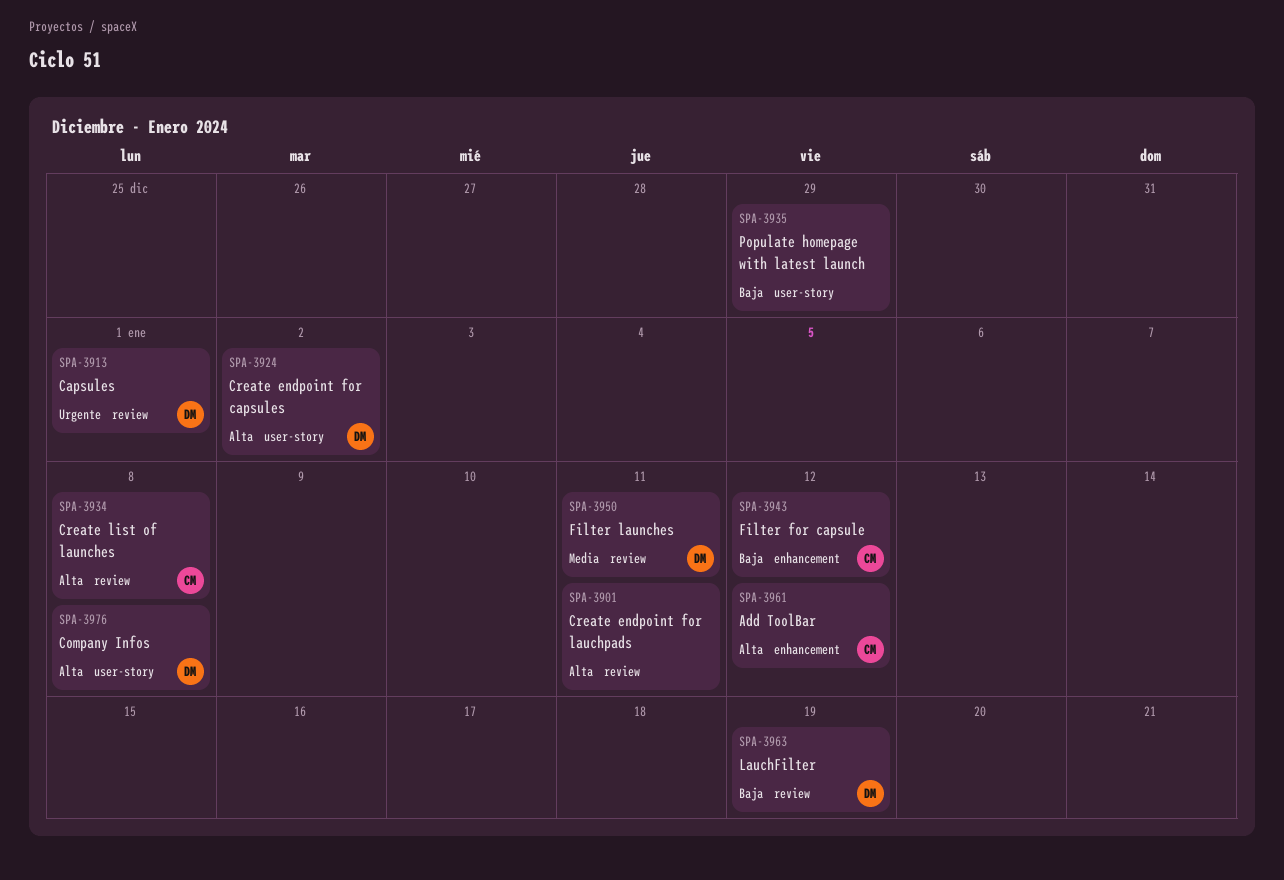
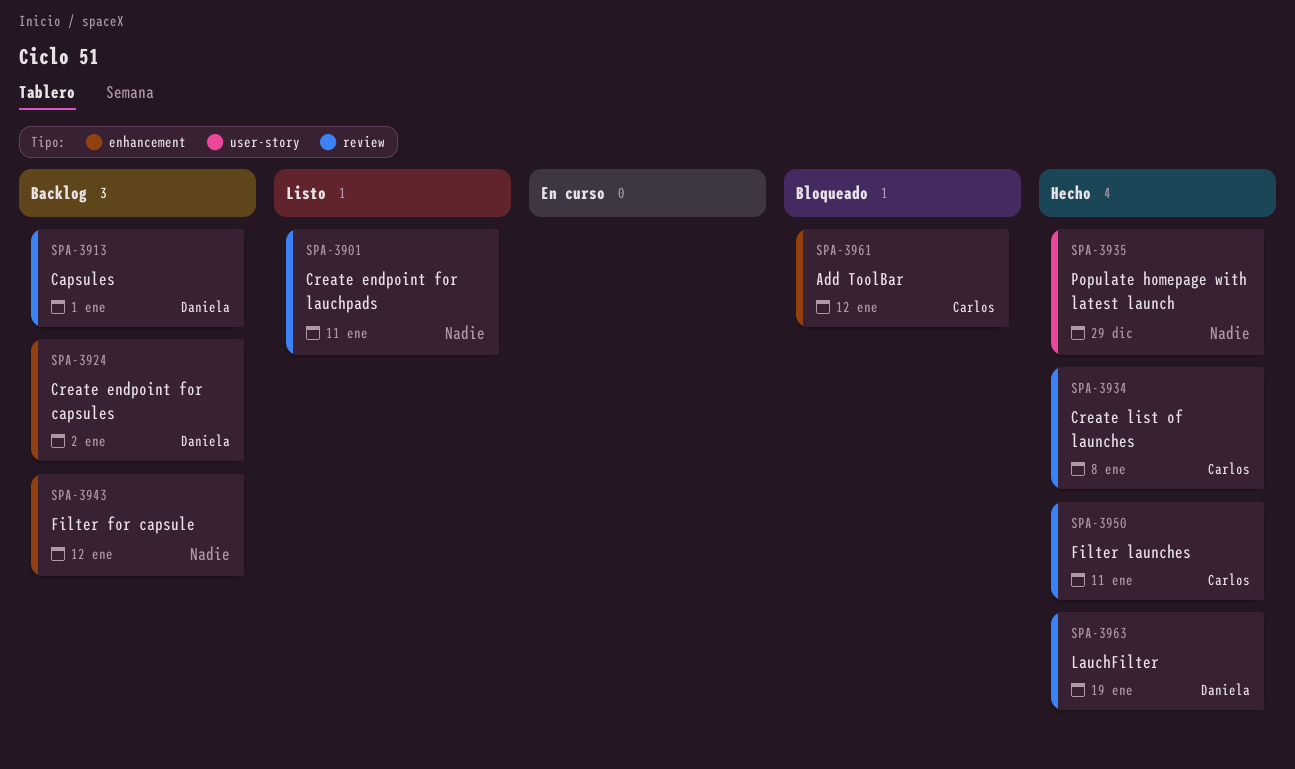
SPA-3924, label: user-story -> enhancement
SPA-3943, owner: Carlos -> none
SPA-3950, owner: Daniela -> Carlos
SPA-3976: present -> none

